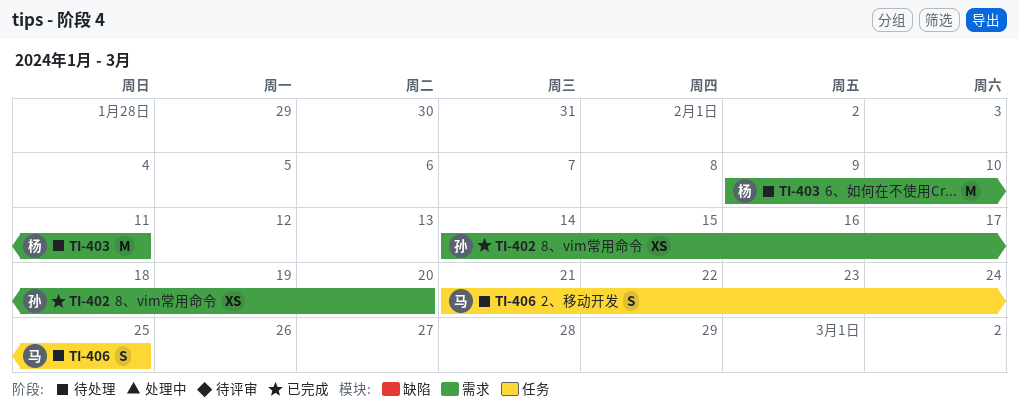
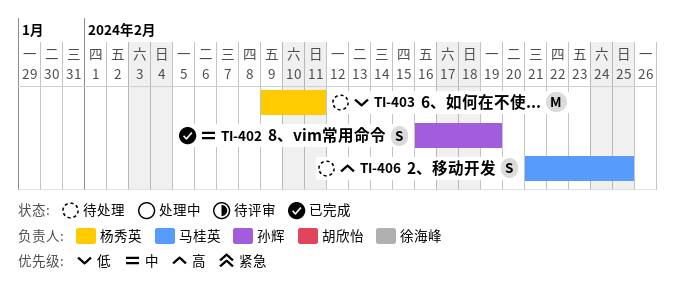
TI-402, estimate: XS -> S
TI-402, start: Feb 14 -> Feb 16
TI-402, due: Feb 20 -> Feb 19

